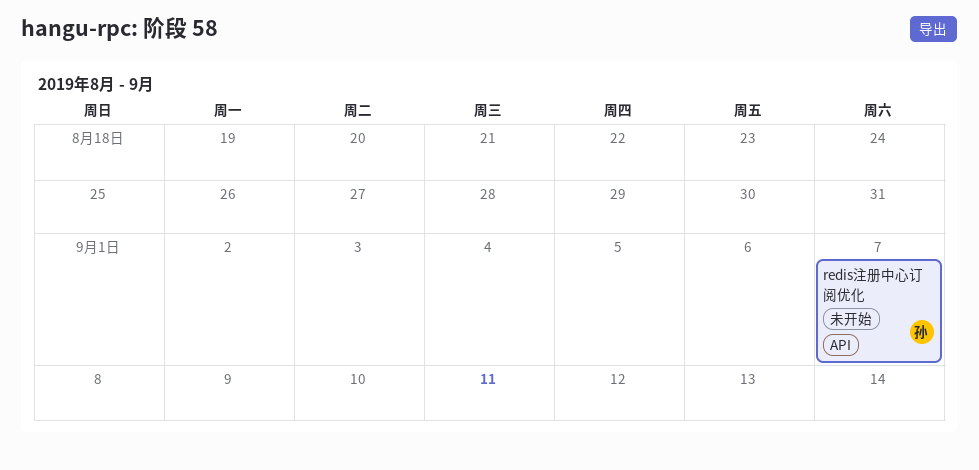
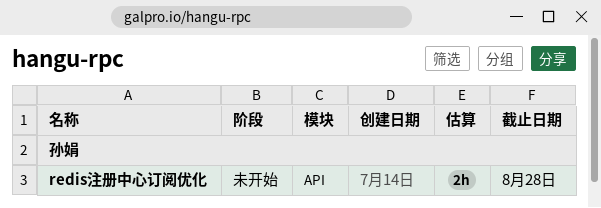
redis注册中心订阅优化, due: Sep 7 -> Aug 28

